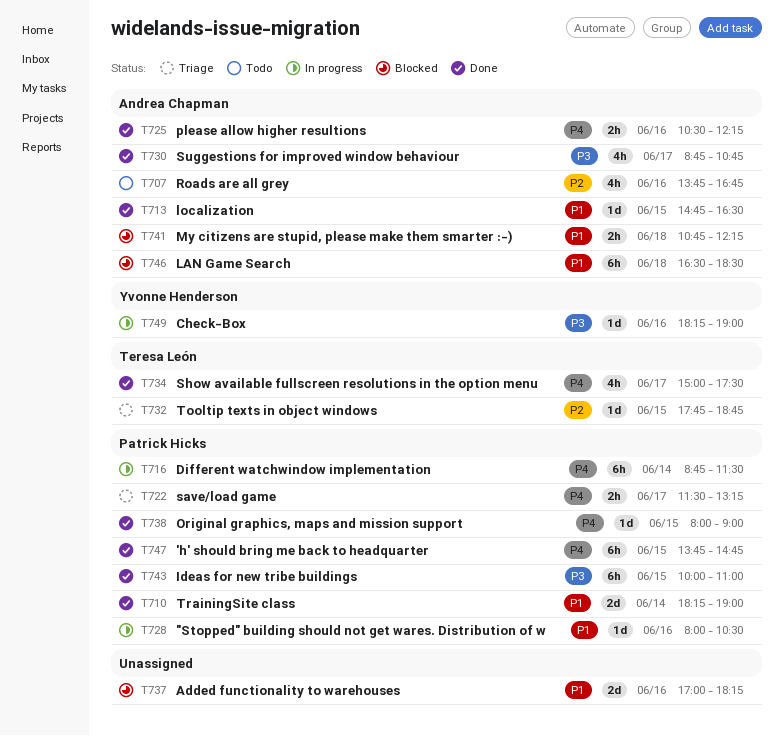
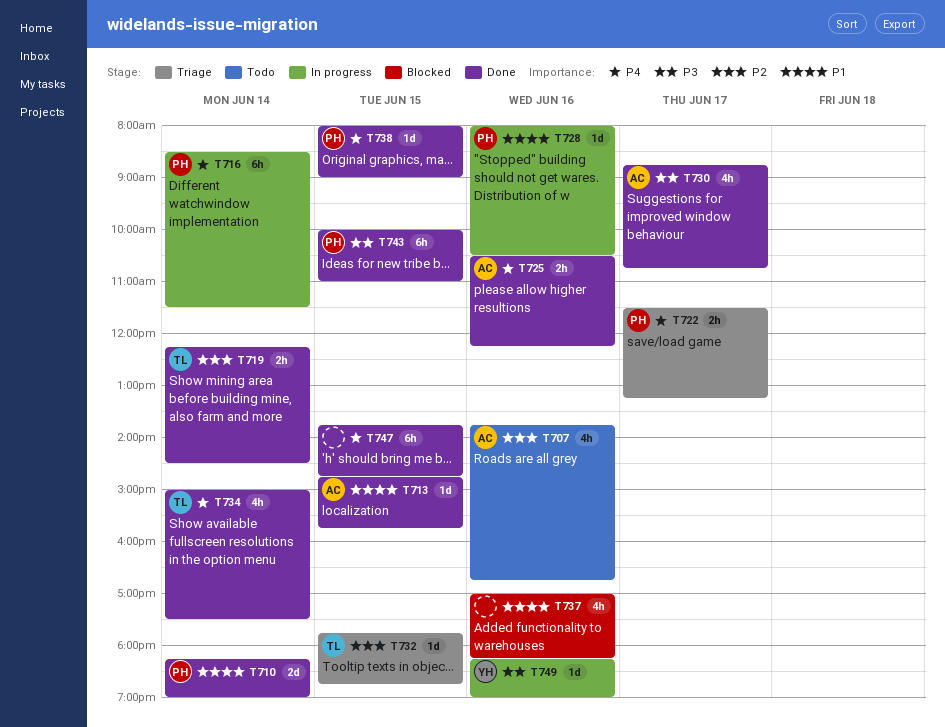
T713, ends: 16:30 -> 15:45
T716, begins: 08:45 -> 08:30
T719: none -> present
T734, day: Jun 17 -> Jun 14
T737, estimate: 2d -> 4h
T741: present -> none
T746: present -> none
T747, owner: Patrick Hicks -> none

